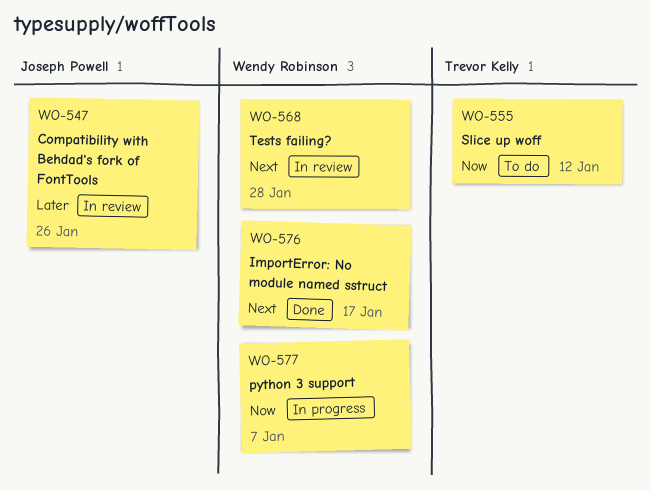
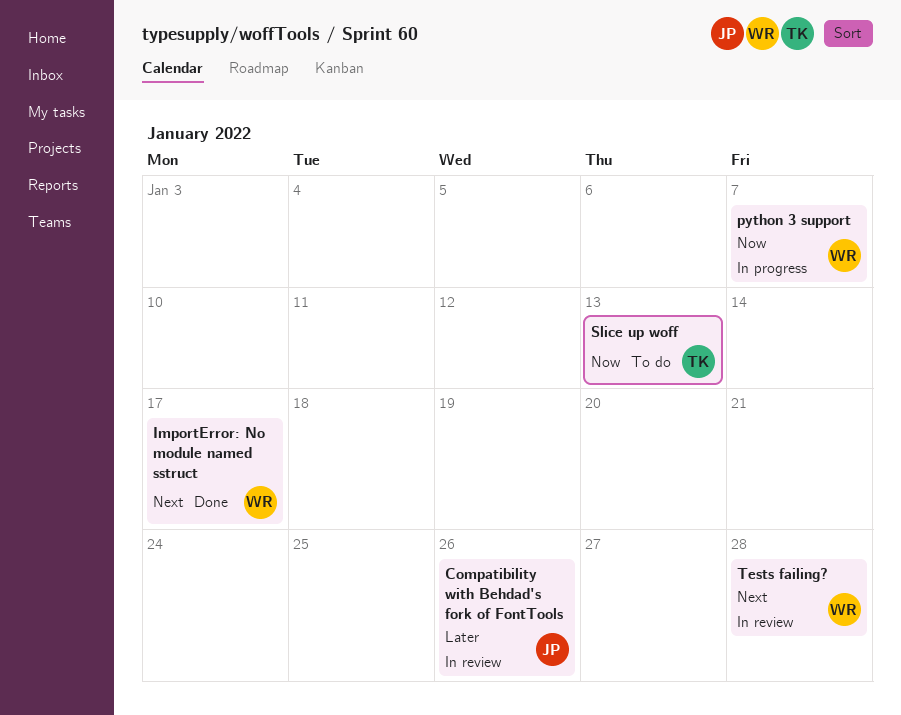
Slice up woff, due: Jan 12 -> Jan 13

